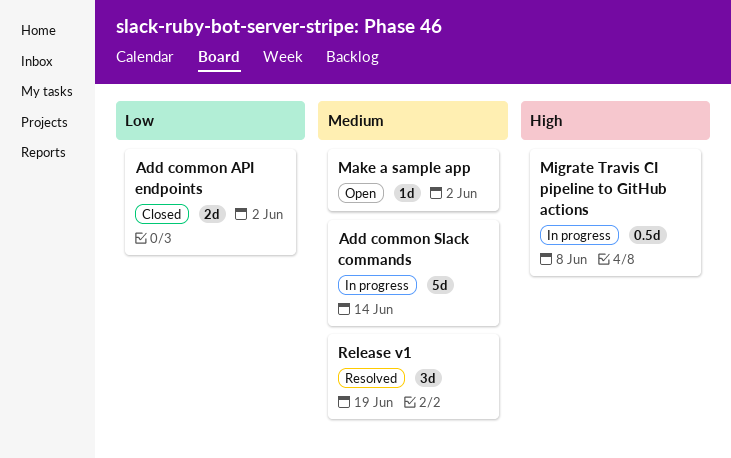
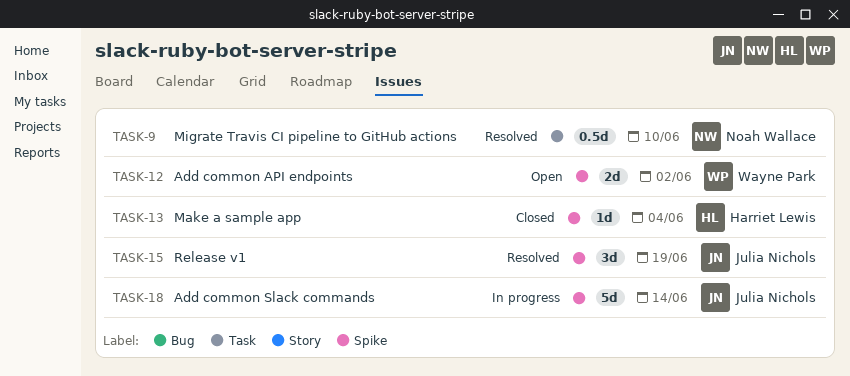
Add common API endpoints, status: Closed -> Open
Make a sample app, status: Open -> Closed
Make a sample app, due: Jun 2 -> Jun 4
Migrate Travis CI pipeline to GitHub actions, status: In progress -> Resolved
Migrate Travis CI pipeline to GitHub actions, due: Jun 8 -> Jun 10

